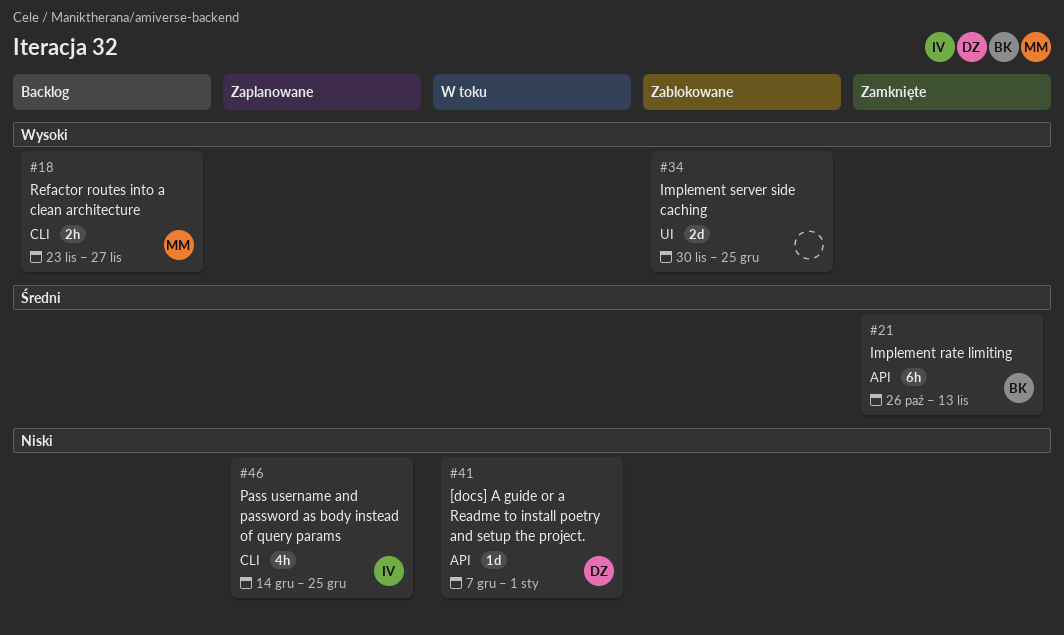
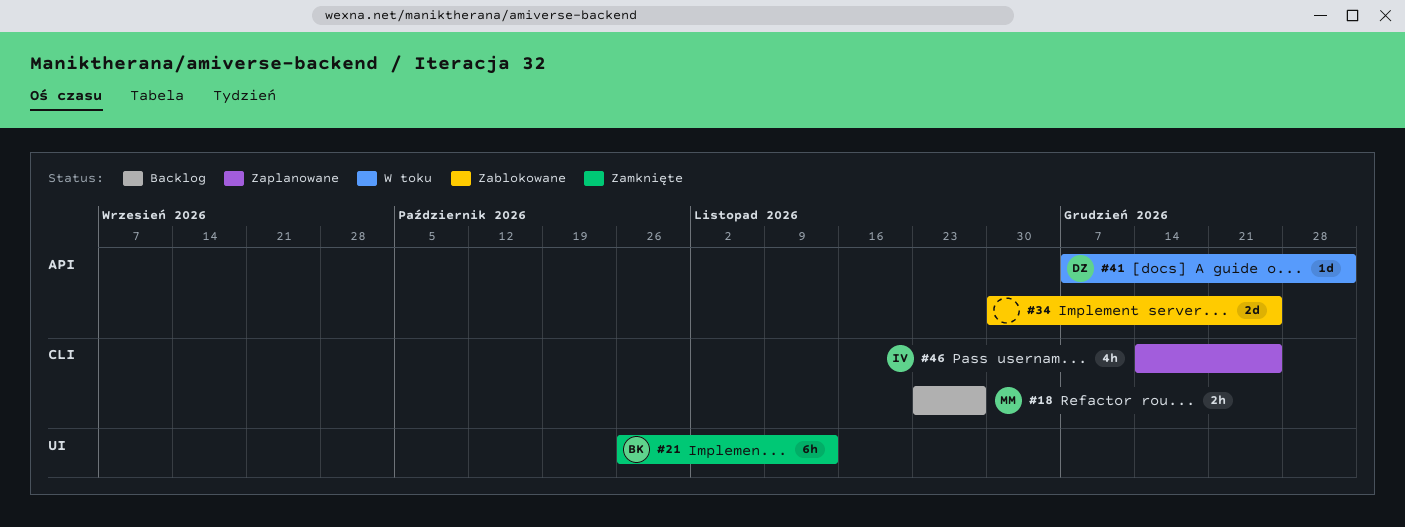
#21, label: API -> UI
#34, label: UI -> API

